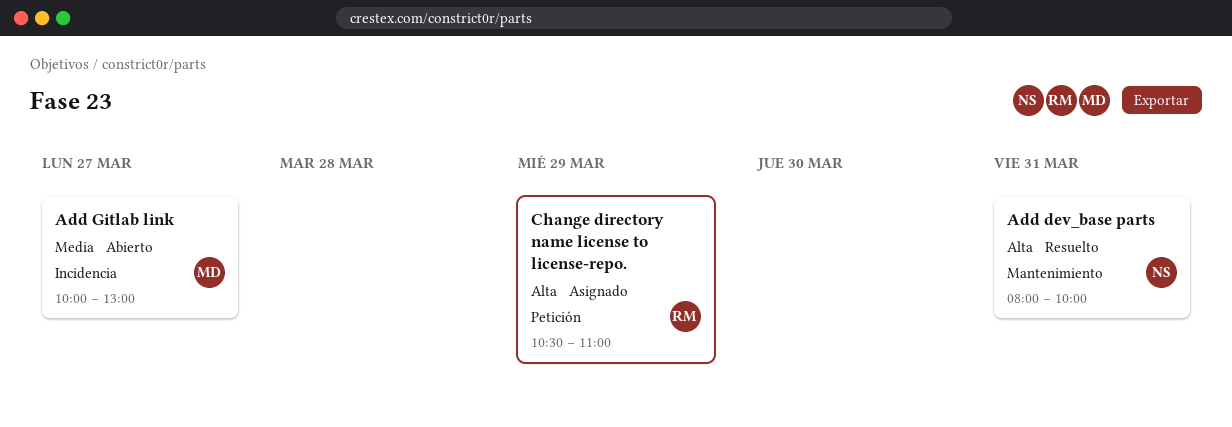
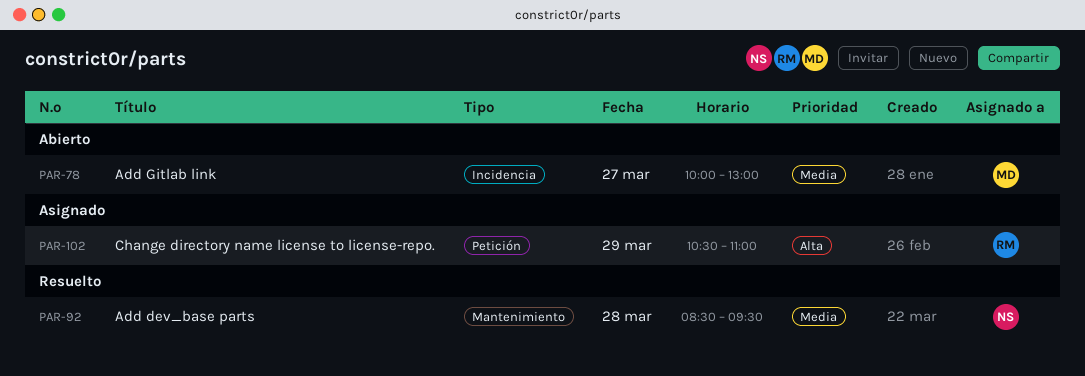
Add dev_base parts, priority: Alta -> Media
Add dev_base parts, day: Mar 31 -> Mar 28
Add dev_base parts, begins: 08:00 -> 08:30
Add dev_base parts, ends: 10:00 -> 09:30

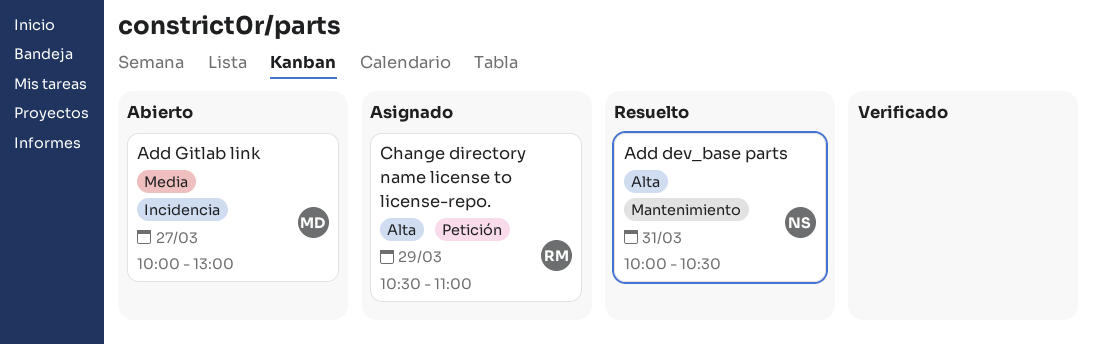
Add dev_base parts, priority: Media -> Alta
Add dev_base parts, day: Mar 28 -> Mar 31
Add dev_base parts, begins: 08:30 -> 10:00
Add dev_base parts, ends: 09:30 -> 10:30

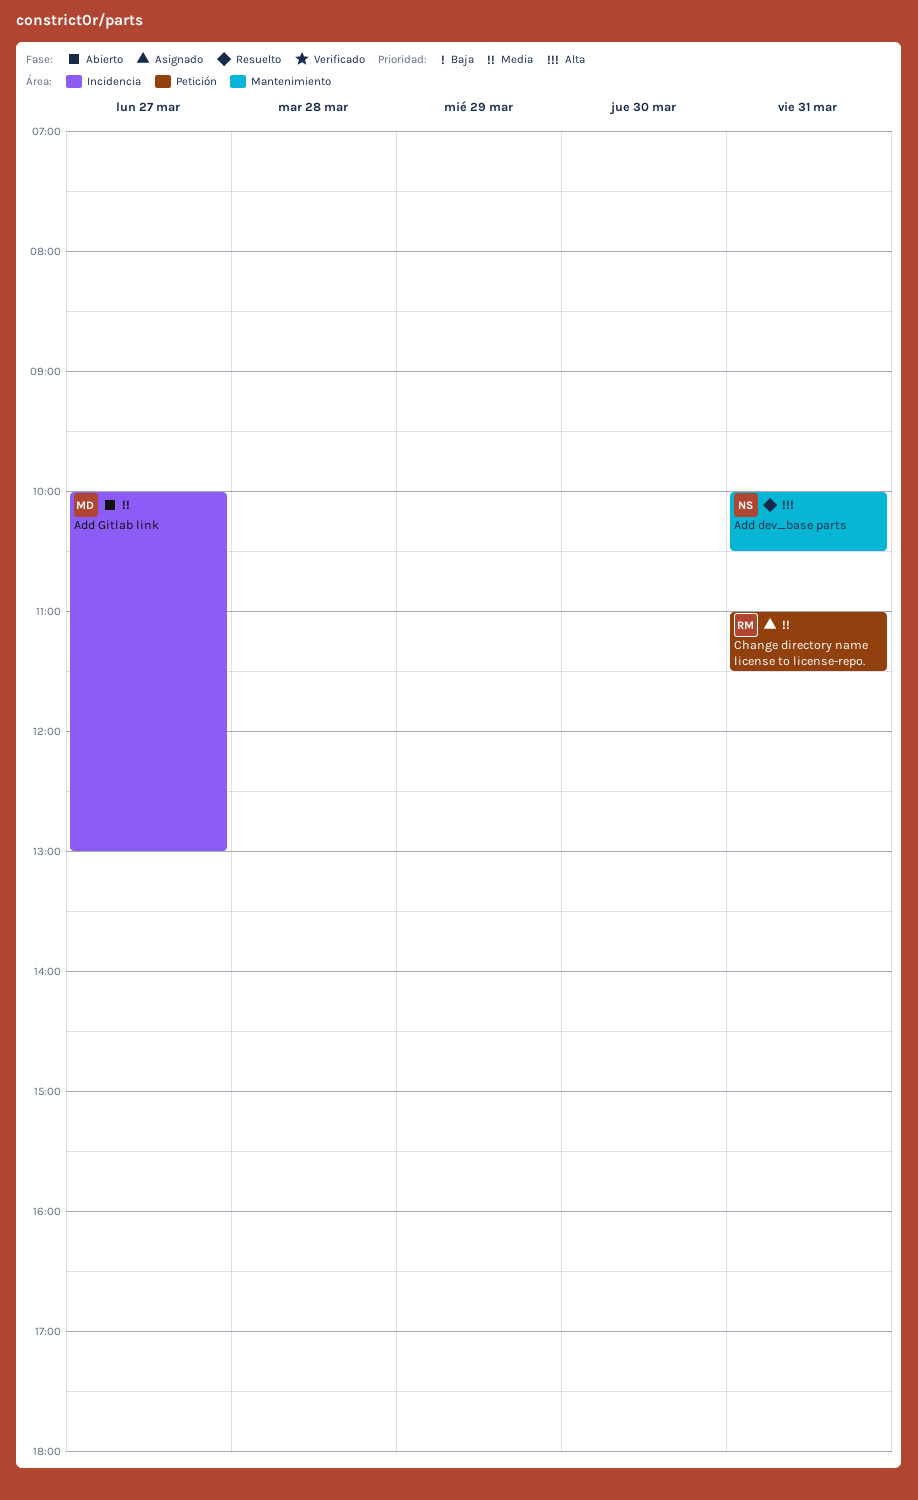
Change directory name license to license-repo., priority: Alta -> Media
Change directory name license to license-repo., day: Mar 29 -> Mar 31
Change directory name license to license-repo., begins: 10:30 -> 11:00
Change directory name license to license-repo., ends: 11:00 -> 11:30

